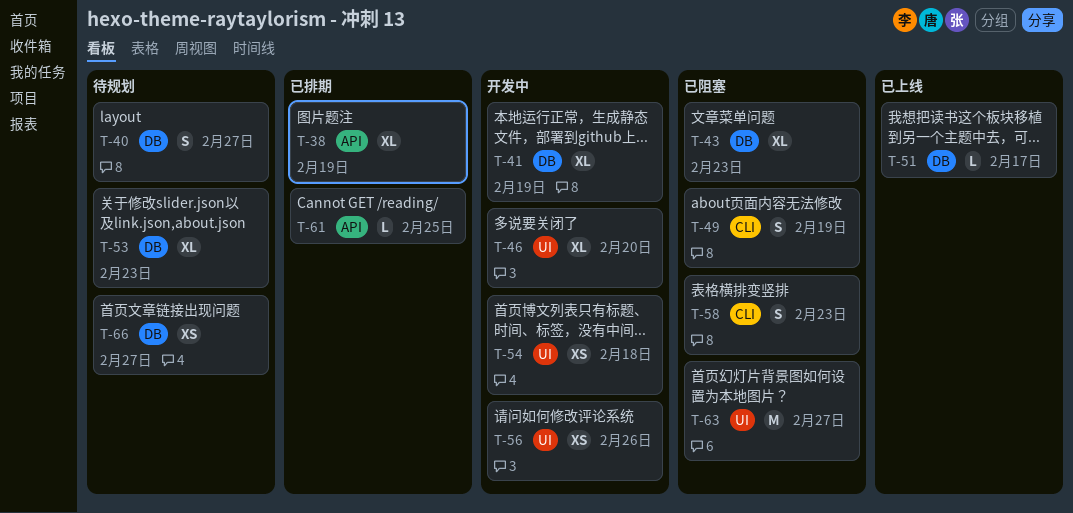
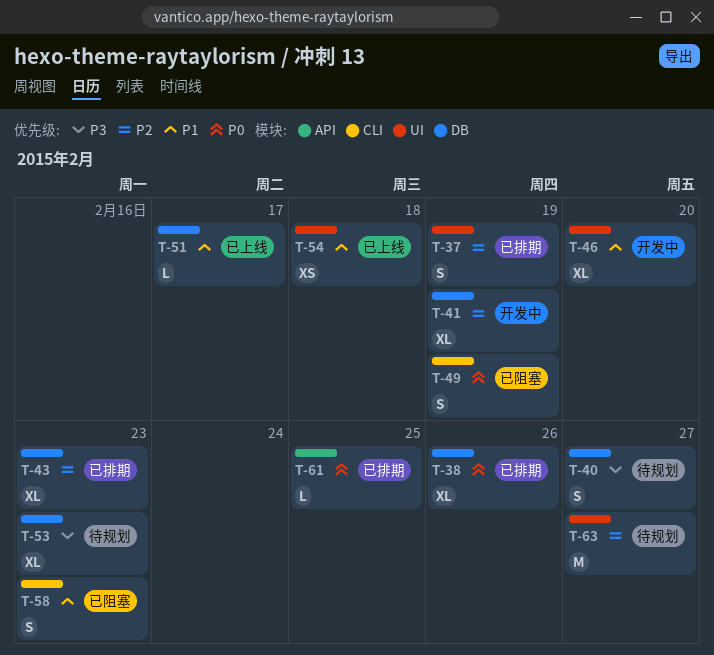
T-37: none -> present
T-38, label: API -> DB
T-38, due: Feb 19 -> Feb 26
T-43, status: 已阻塞 -> 已排期
T-54, status: 开发中 -> 已上线
T-56: present -> none
T-63, status: 已阻塞 -> 待规划
T-66: present -> none

